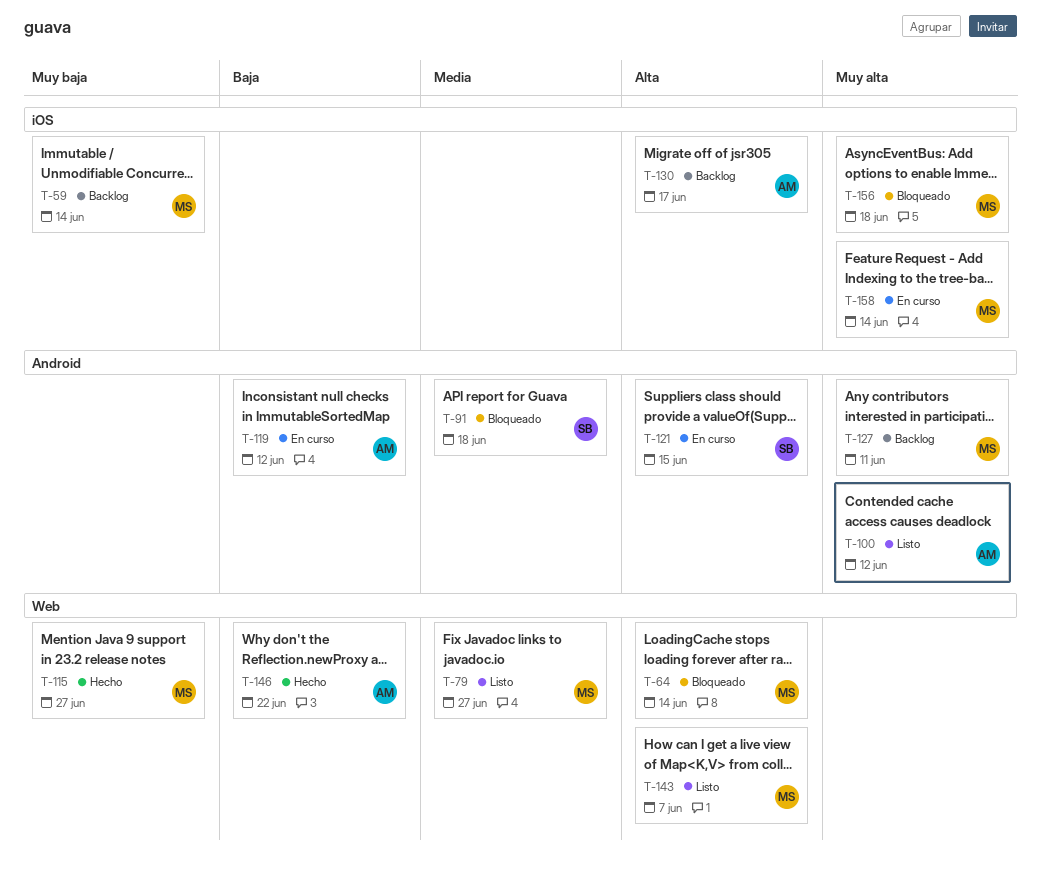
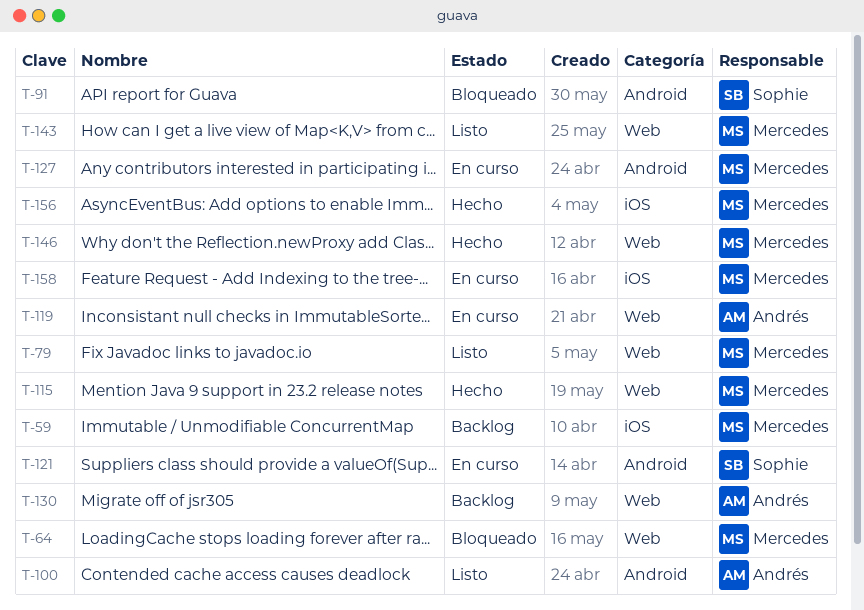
T-119, label: Android -> Web
T-127, status: Backlog -> En curso
T-130, label: iOS -> Web
T-146, owner: Andrés -> Mercedes
T-156, status: Bloqueado -> Hecho

